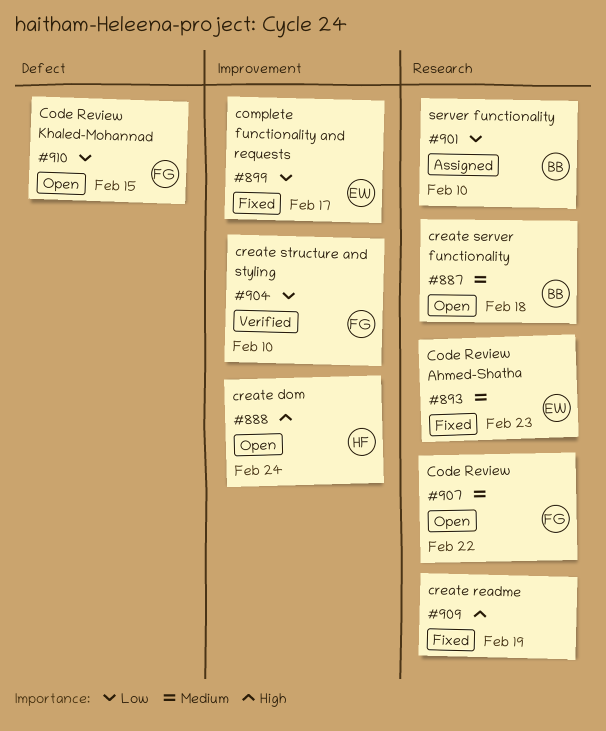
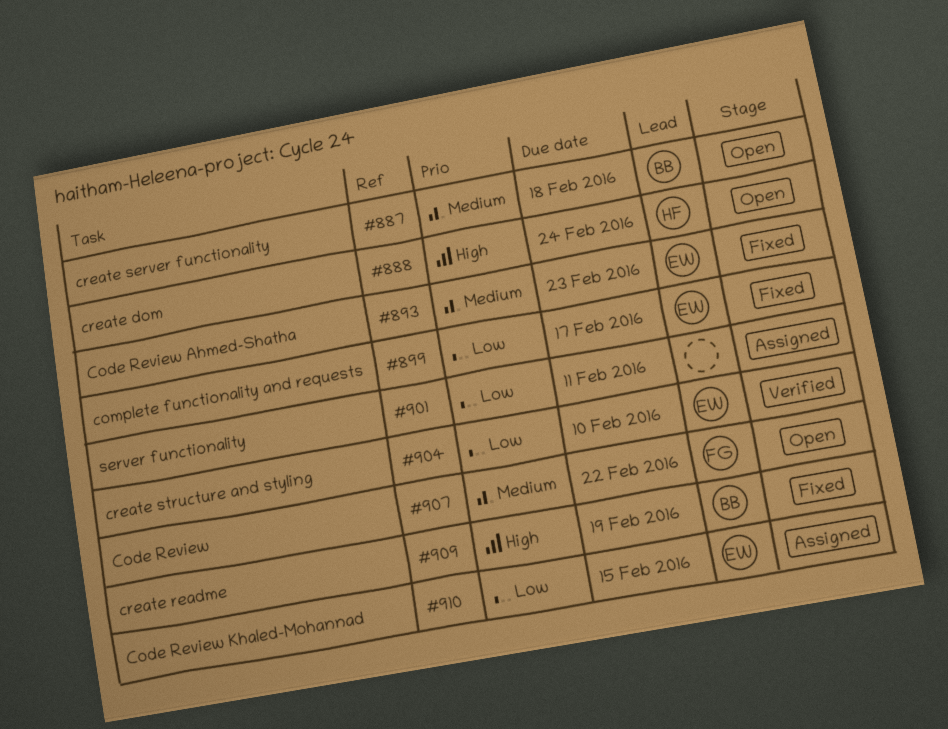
#901, owner: BB -> none
#901, due: Feb 10 -> Feb 11
#904, owner: FG -> EW
#909, owner: none -> BB
#910, status: Open -> Assigned
#910, owner: FG -> EW

